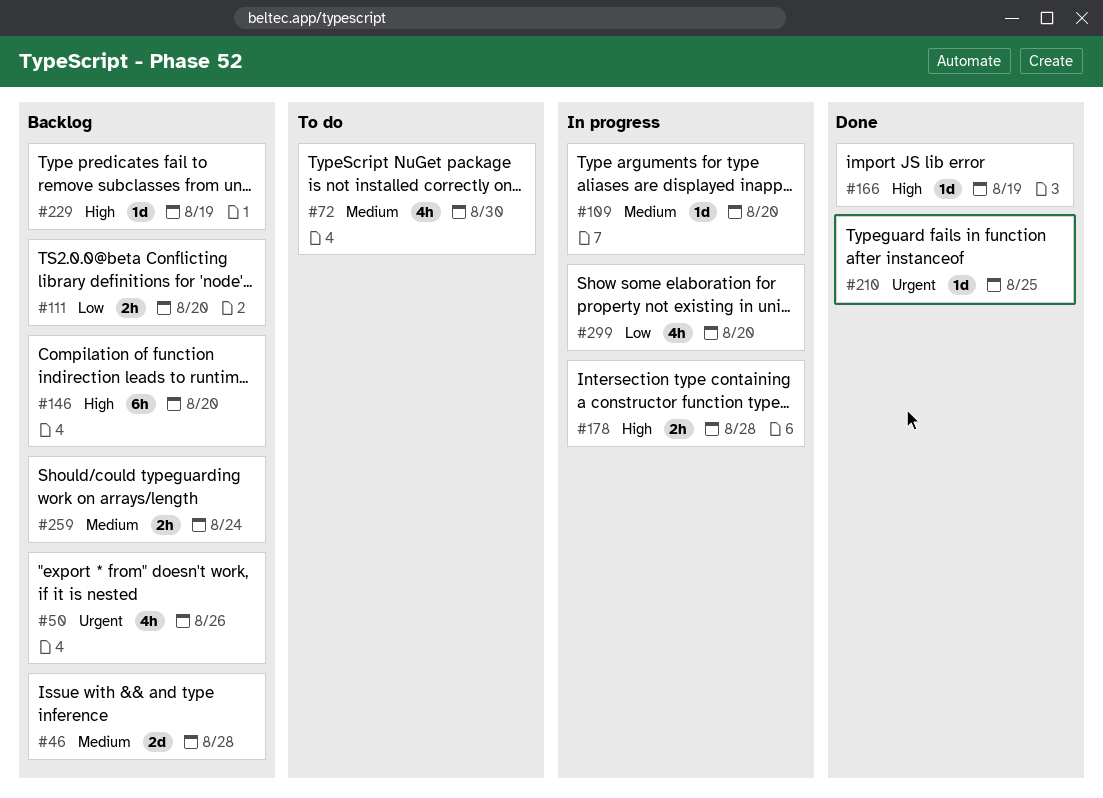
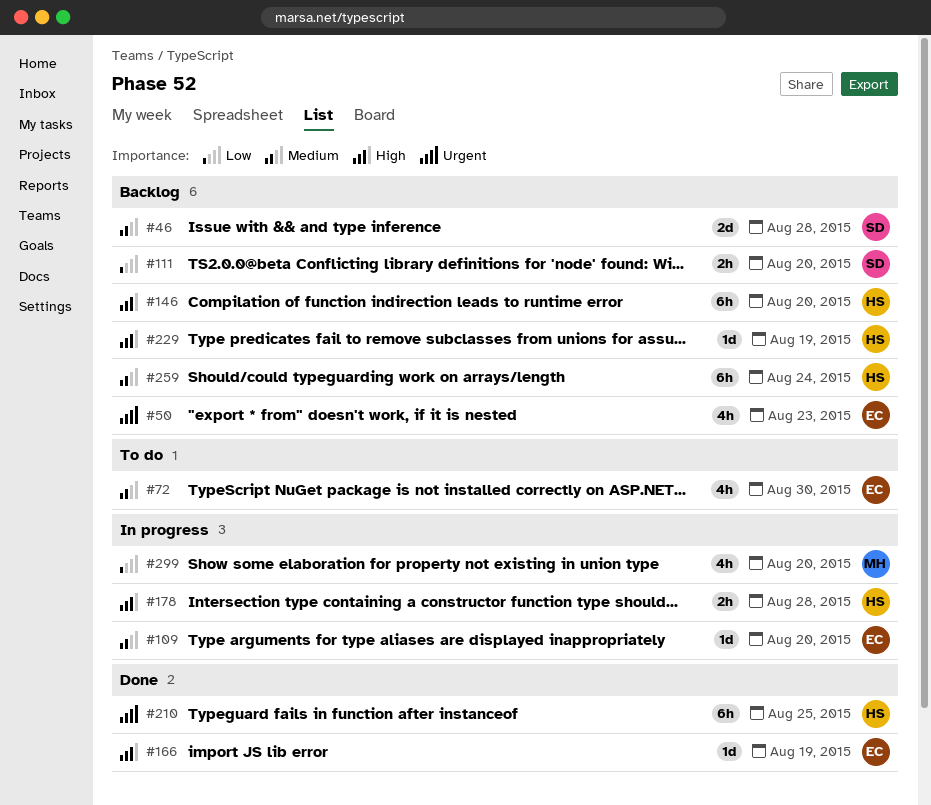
#50, due: Aug 26 -> Aug 23
#210, estimate: 1d -> 6h
#259, estimate: 2h -> 6h

